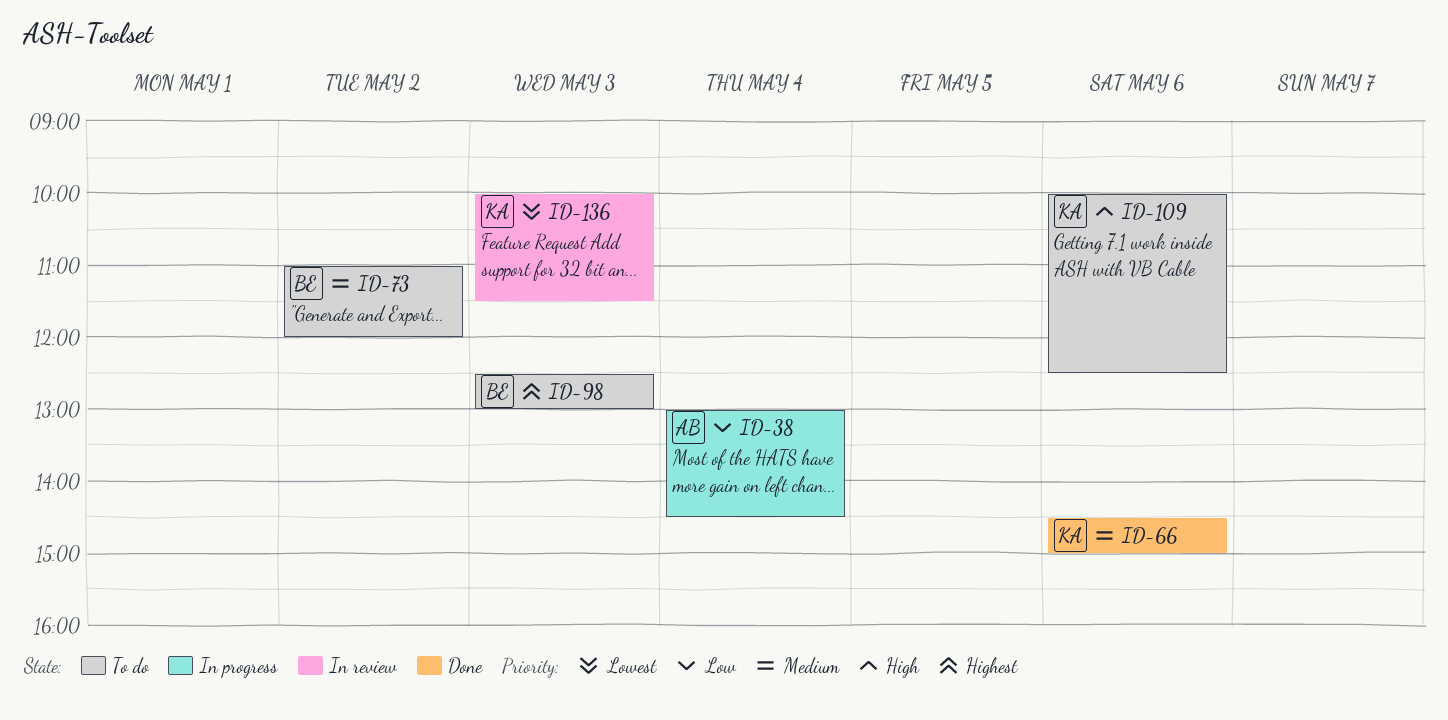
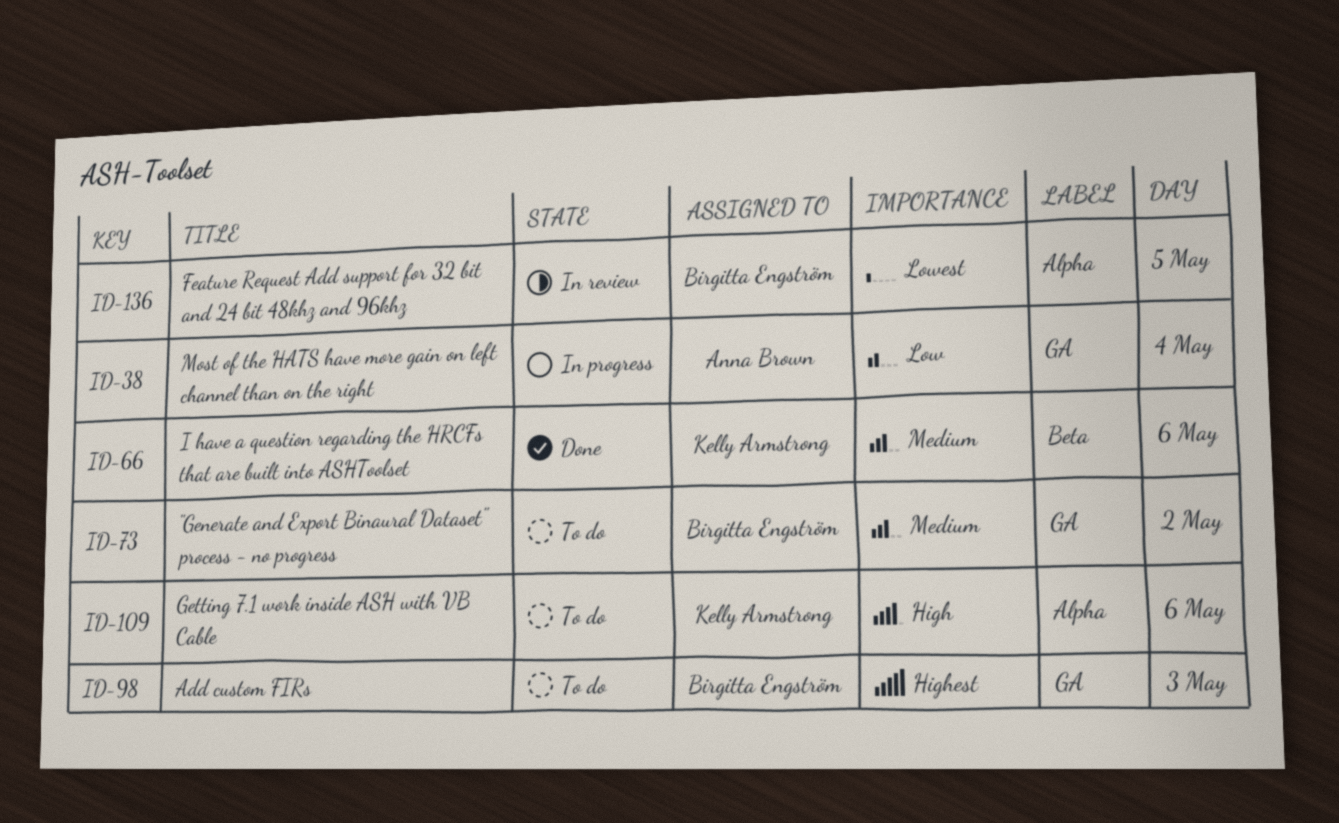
ID-136, owner: Kelly Armstrong -> Birgitta Engström
ID-136, day: May 3 -> May 5

